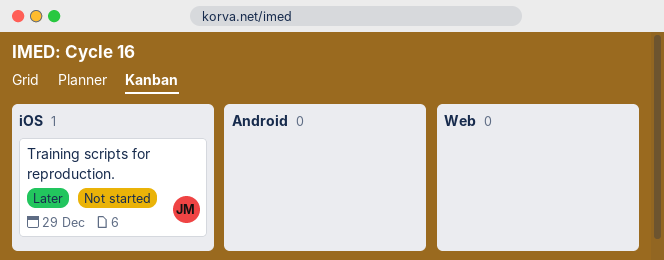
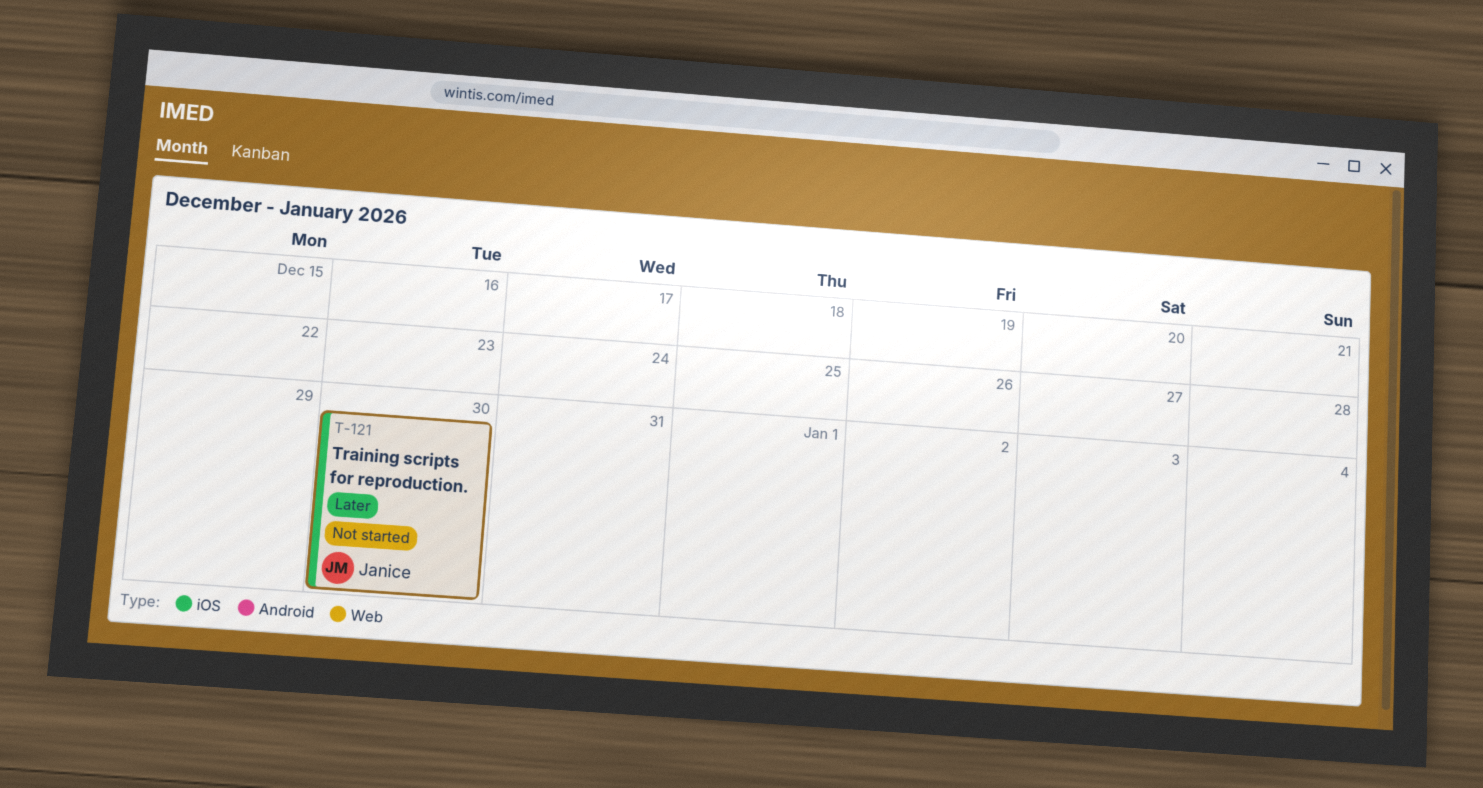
Training scripts for reproduction., due: Dec 29 -> Dec 30

